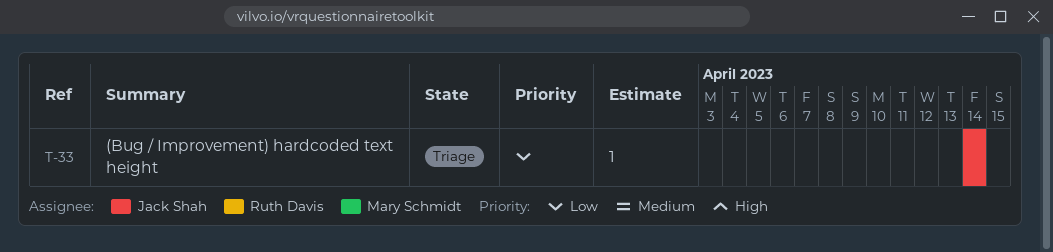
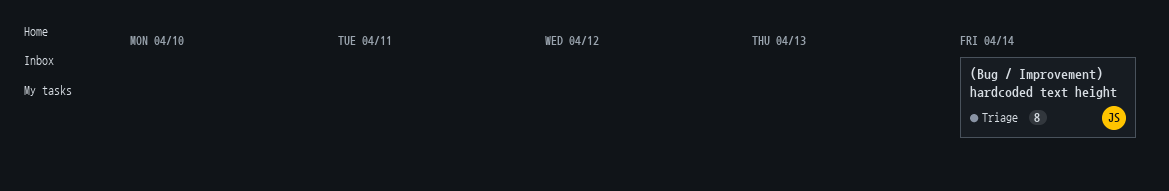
(Bug / Improvement) hardcoded text height, estimate: 1 -> 8

